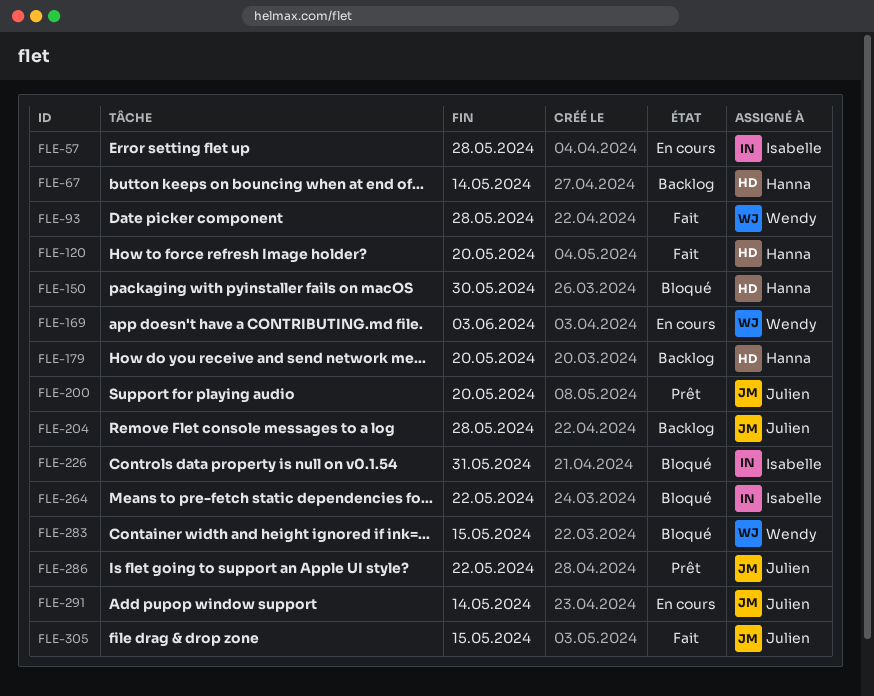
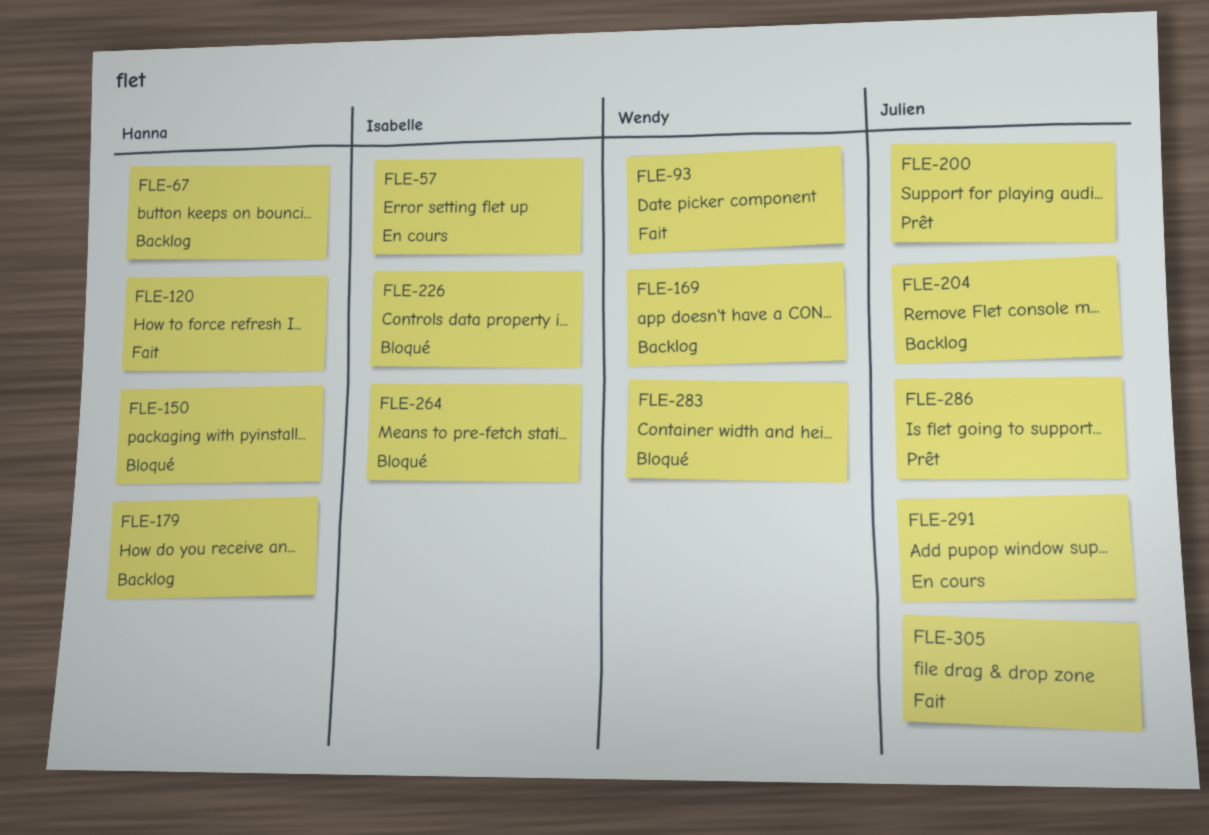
FLE-169, status: En cours -> Backlog

